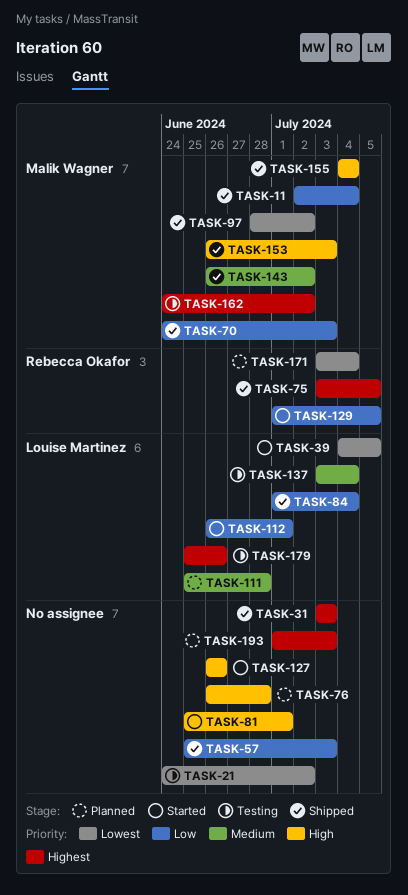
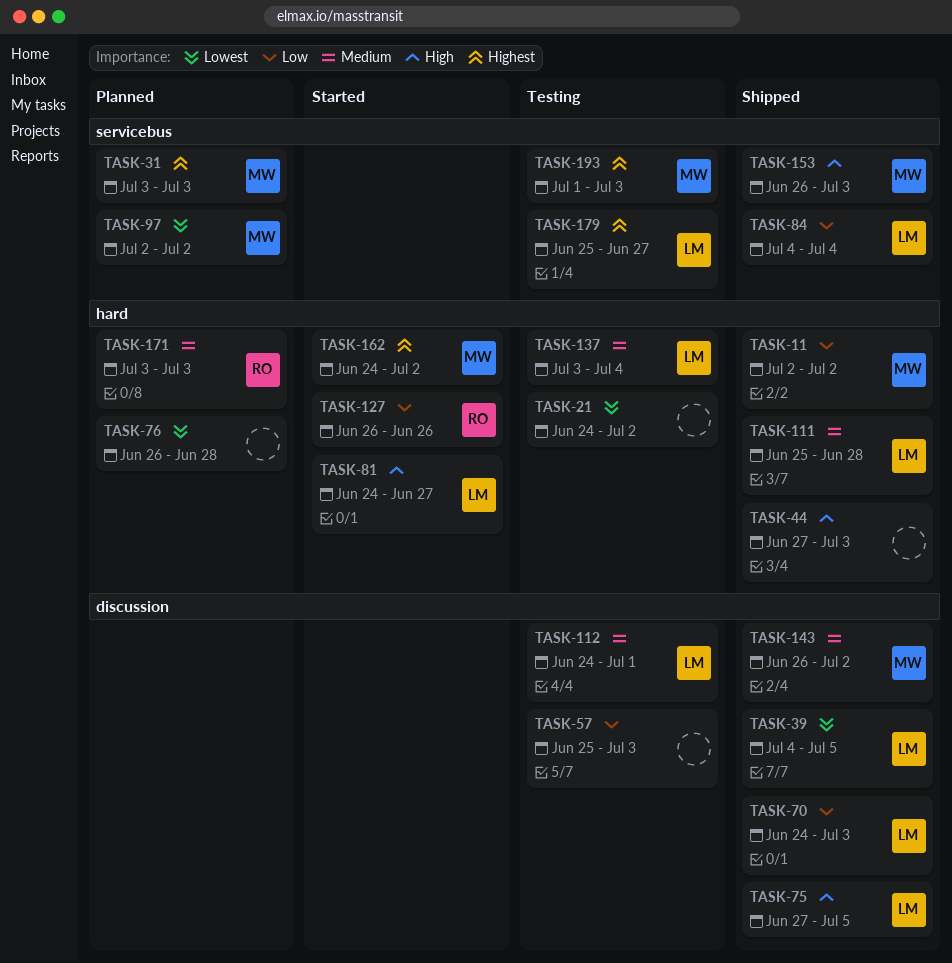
TASK-11, due: Jul 4 -> Jul 2
TASK-31, status: Shipped -> Planned
TASK-31, owner: none -> Malik Wagner
TASK-39, status: Started -> Shipped
TASK-44: none -> present
TASK-57, status: Shipped -> Testing
TASK-70, owner: Malik Wagner -> Louise Martinez
TASK-75, owner: Rebecca Okafor -> Louise Martinez
TASK-75, priority: Highest -> High
TASK-75, start: Jul 3 -> Jun 27
TASK-76, priority: High -> Lowest
TASK-81, owner: none -> Louise Martinez
TASK-81, start: Jun 25 -> Jun 24
TASK-81, due: Jul 1 -> Jun 27
TASK-84, start: Jul 1 -> Jul 4
TASK-97, status: Shipped -> Planned
TASK-97, start: Jun 28 -> Jul 2
TASK-111, status: Planned -> Shipped
TASK-112, status: Started -> Testing
TASK-112, priority: Low -> Medium
TASK-112, start: Jun 26 -> Jun 24
TASK-127, owner: none -> Rebecca Okafor
TASK-127, priority: High -> Low
TASK-129: present -> none
TASK-155: present -> none
TASK-162, status: Testing -> Started
TASK-171, priority: Lowest -> Medium
TASK-171, due: Jul 4 -> Jul 3
TASK-179, due: Jun 26 -> Jun 27
TASK-193, status: Planned -> Testing
TASK-193, owner: none -> Malik Wagner

